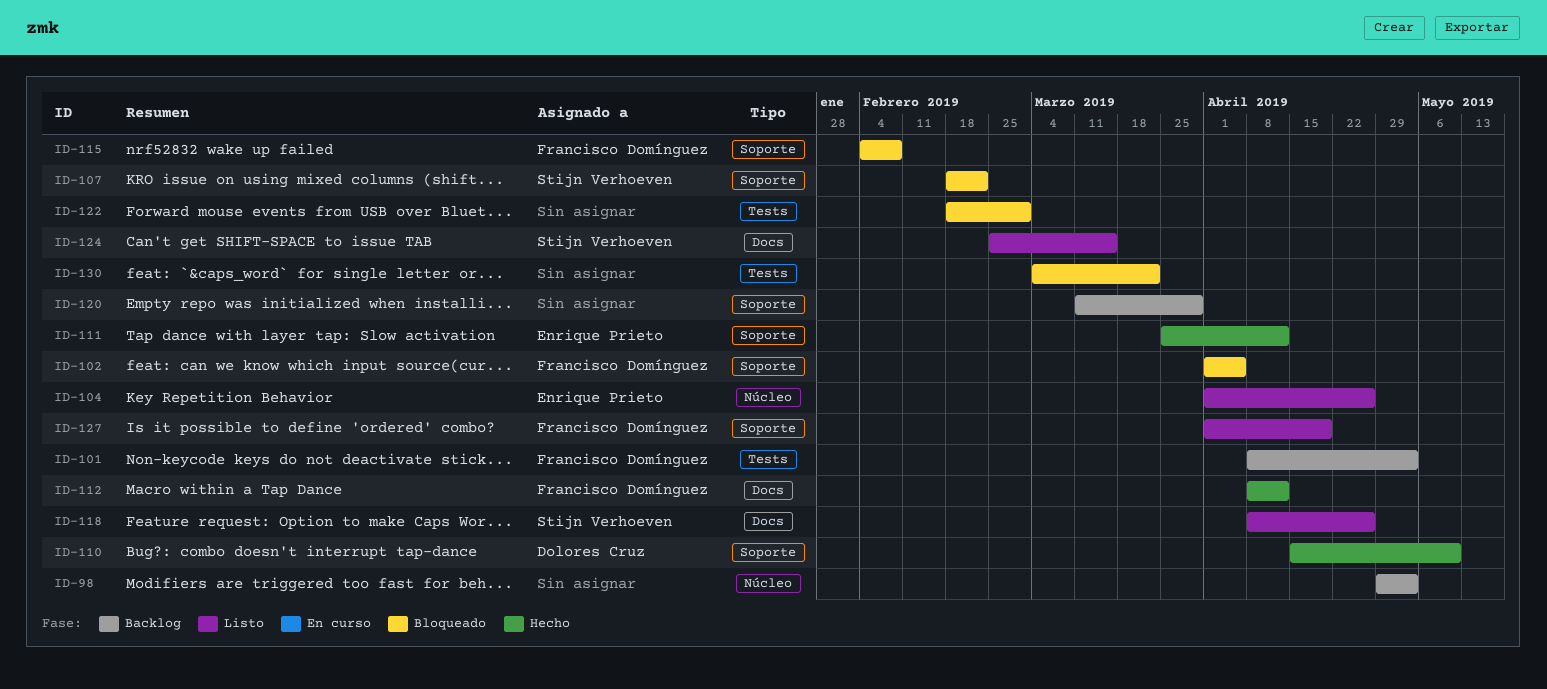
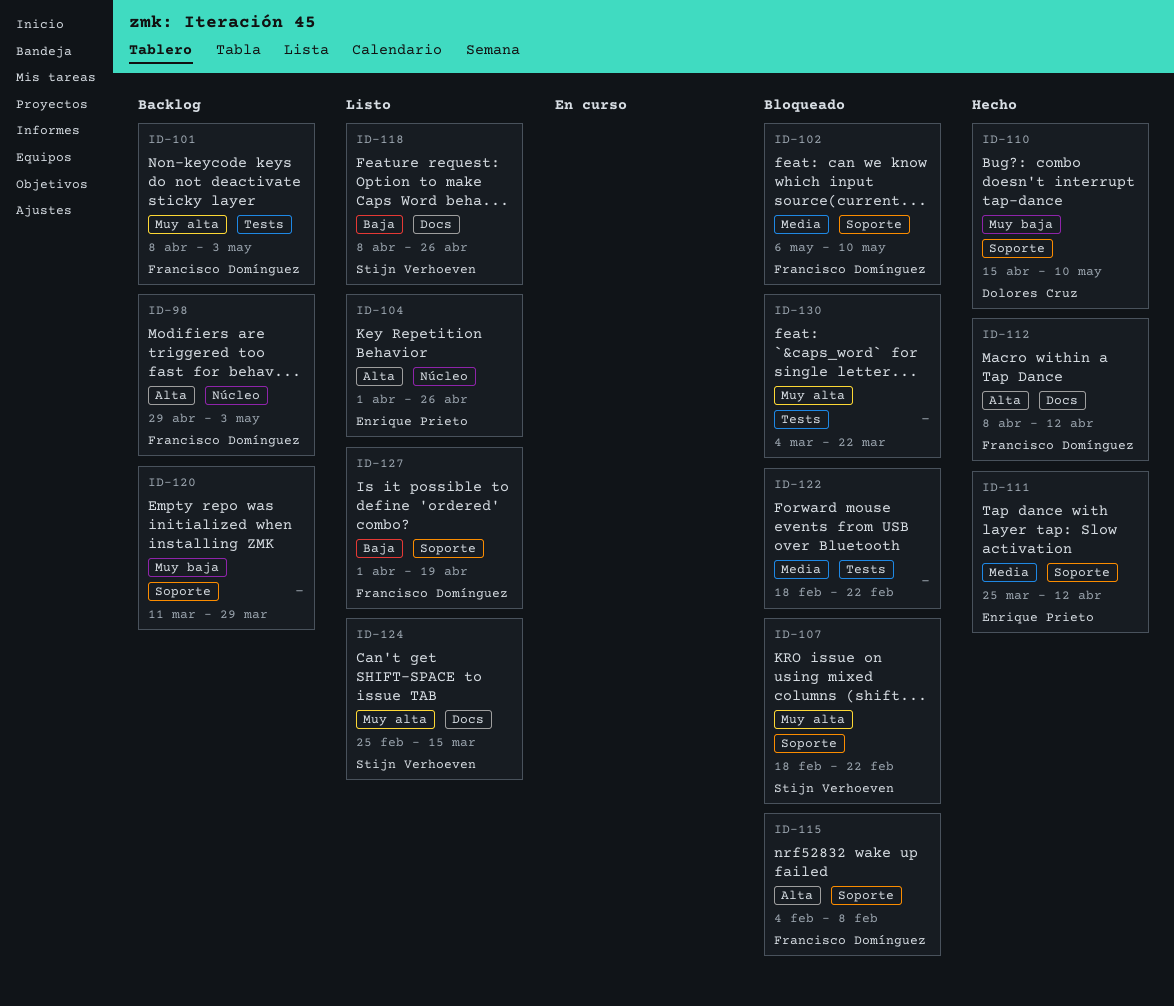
ID-98, owner: none -> Francisco Domínguez
ID-102, start: Apr 1 -> May 6
ID-102, due: Apr 5 -> May 10
ID-122, due: Mar 1 -> Feb 22

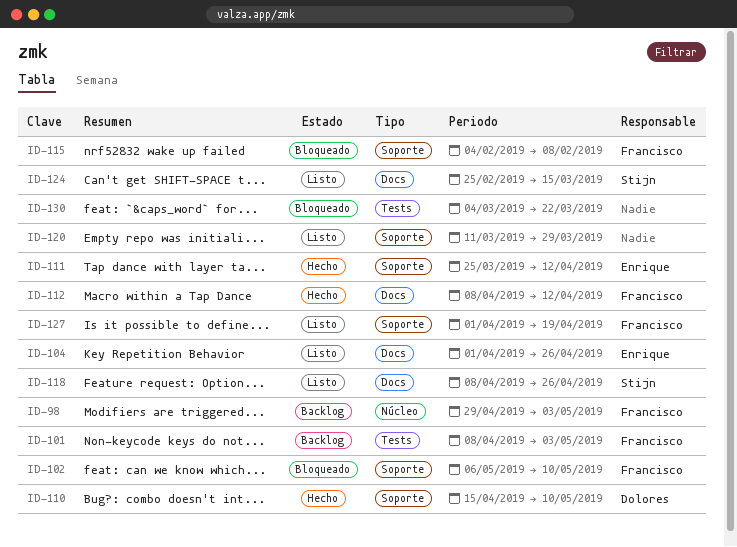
ID-104, label: Núcleo -> Docs
ID-107: present -> none
ID-120, status: Backlog -> Listo
ID-122: present -> none

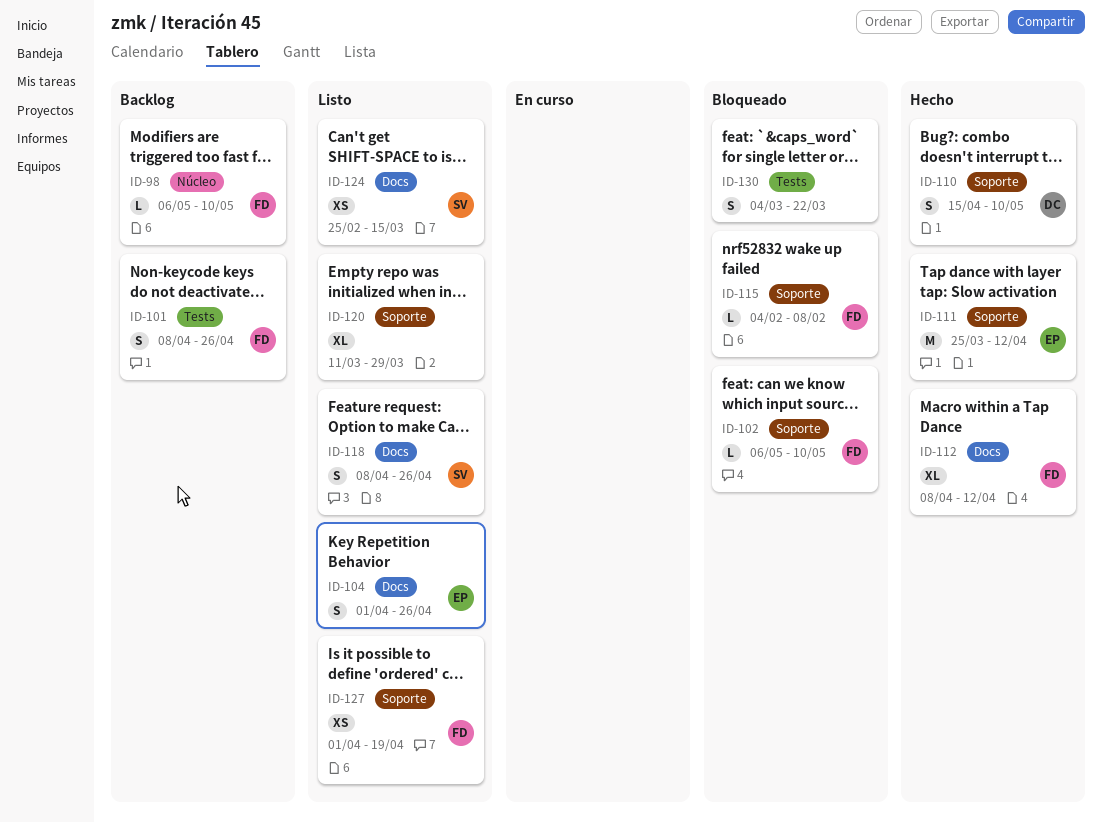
ID-98, start: Apr 29 -> May 6
ID-98, due: May 3 -> May 10
ID-101, due: May 3 -> Apr 26

